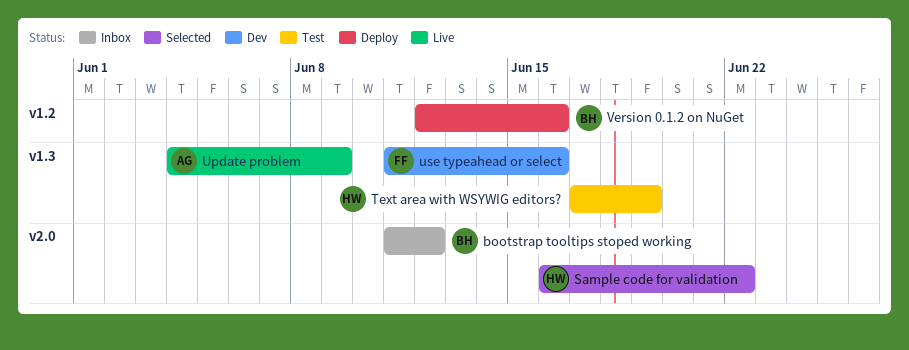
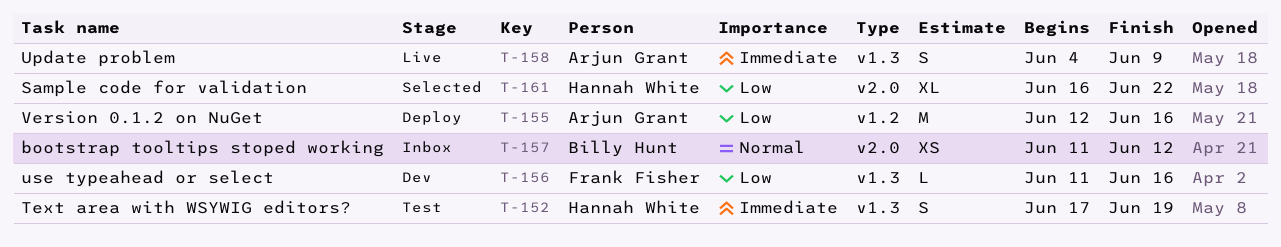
Version 0.1.2 on NuGet, owner: Billy Hunt -> Arjun Grant

